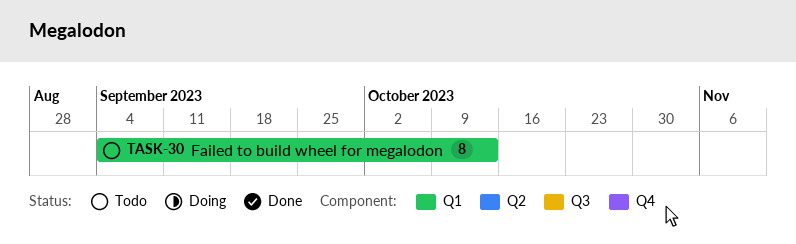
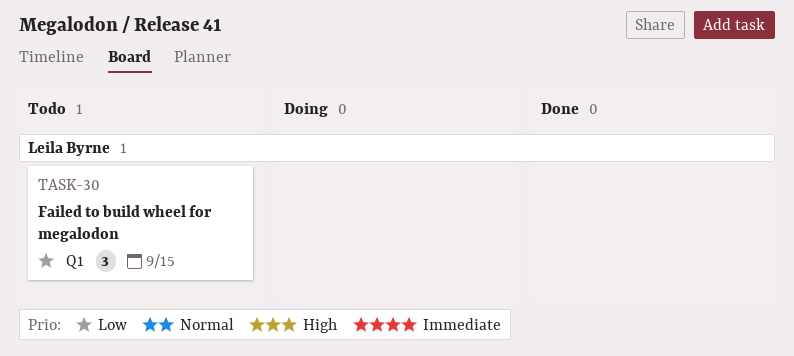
TASK-30, estimate: 8 -> 3
TASK-30, due: Oct 13 -> Sep 15

